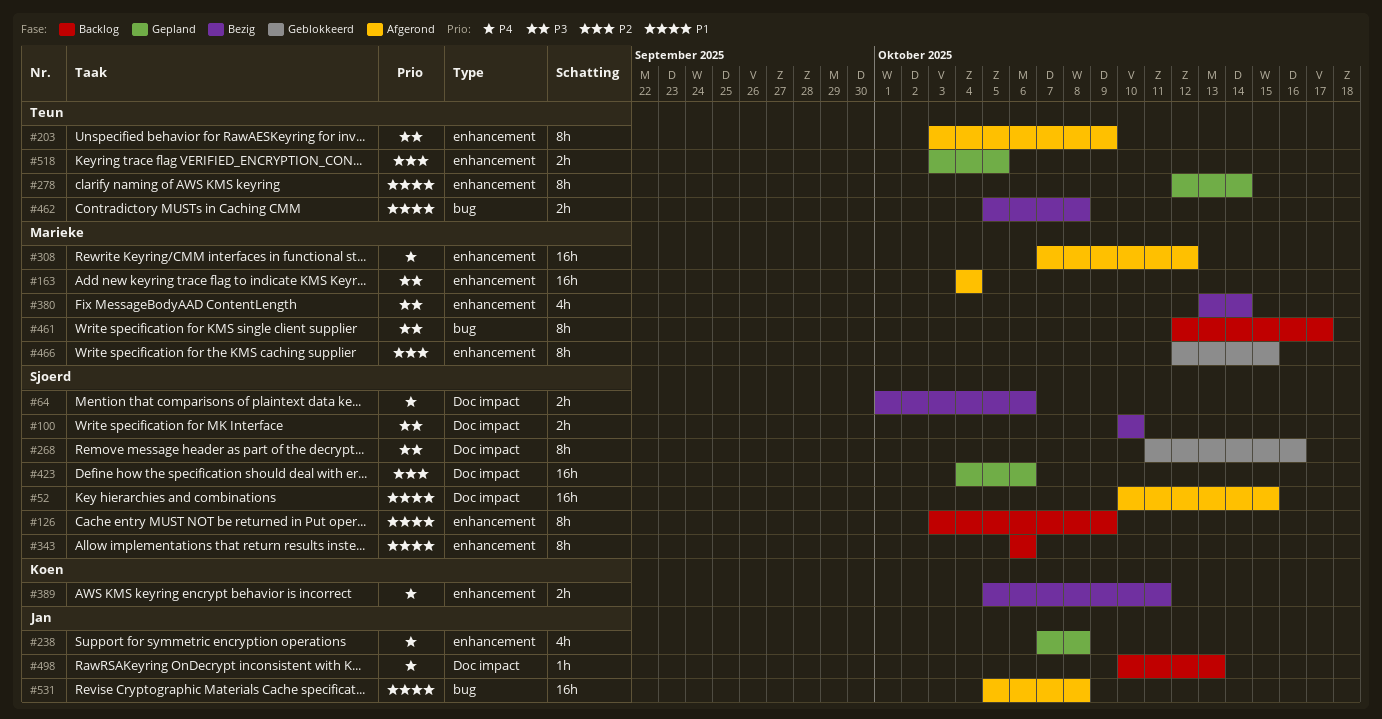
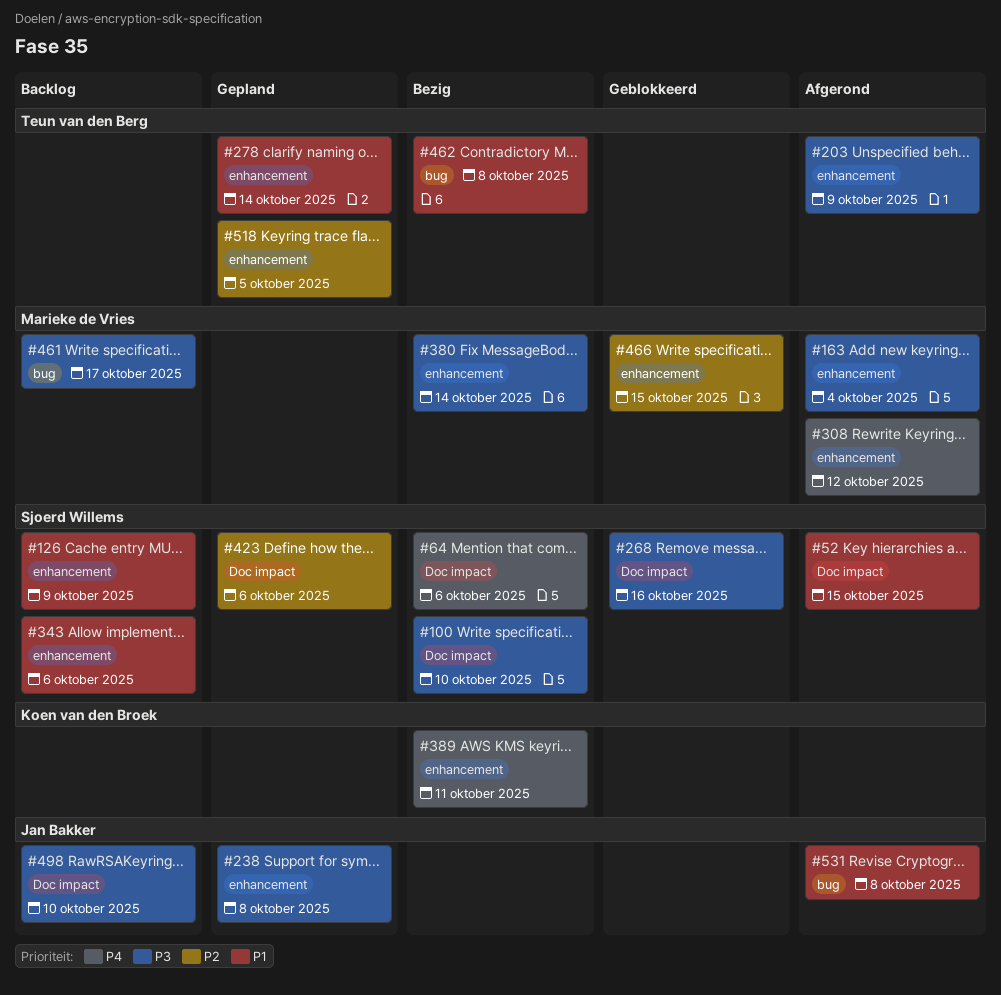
#238, priority: P4 -> P3
#498, priority: P4 -> P3
#498, due: Oct 13 -> Oct 10

